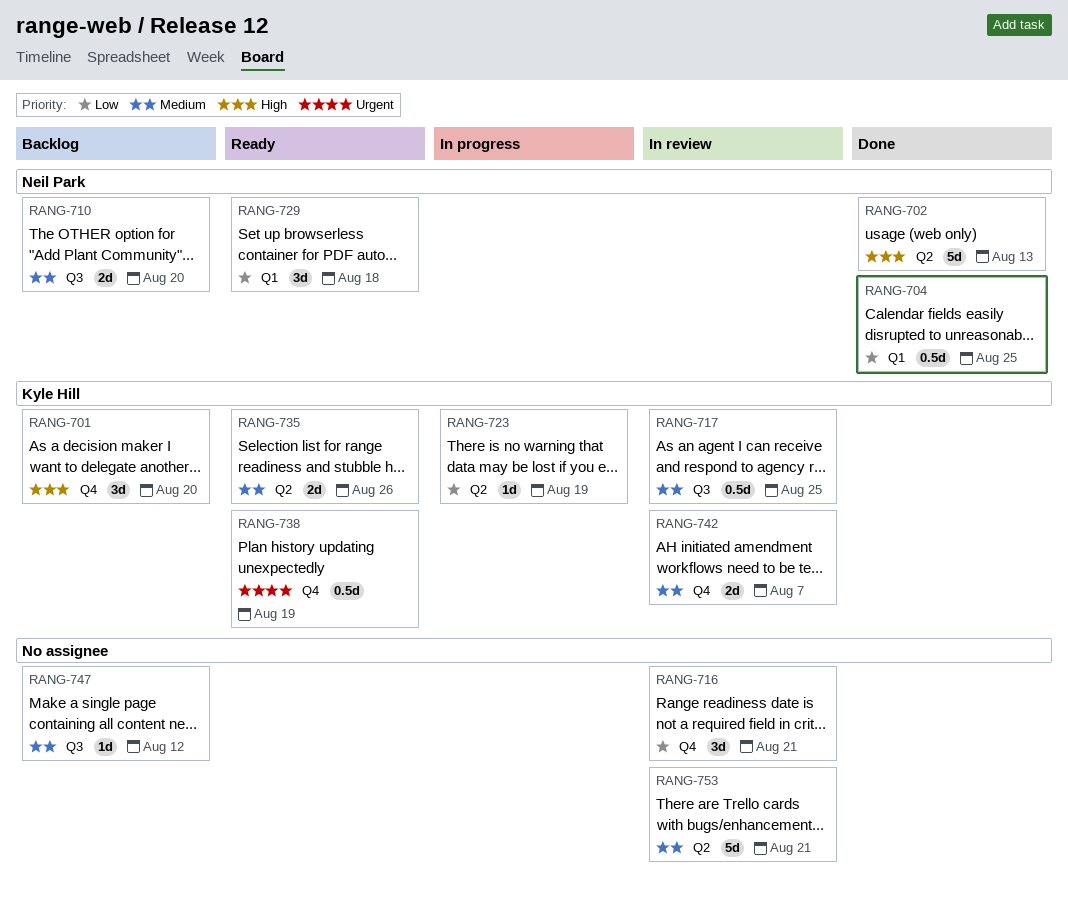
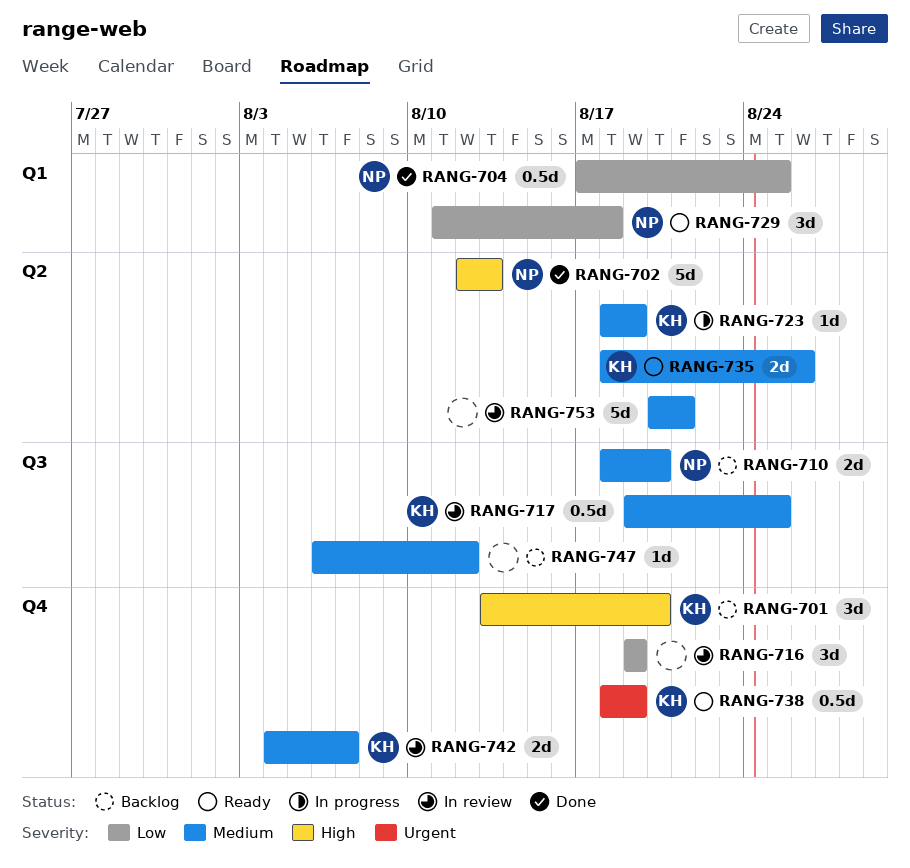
RANG-716, due: Aug 21 -> Aug 19
RANG-723, priority: Low -> Medium

